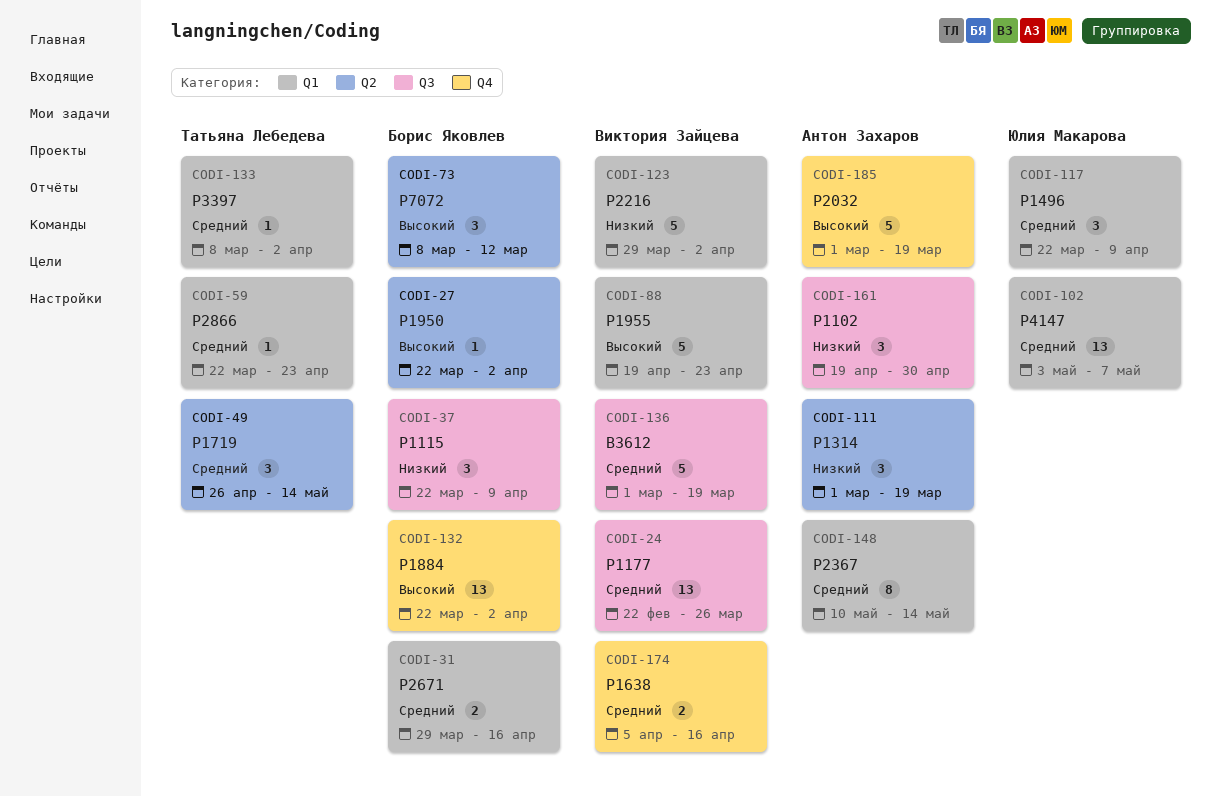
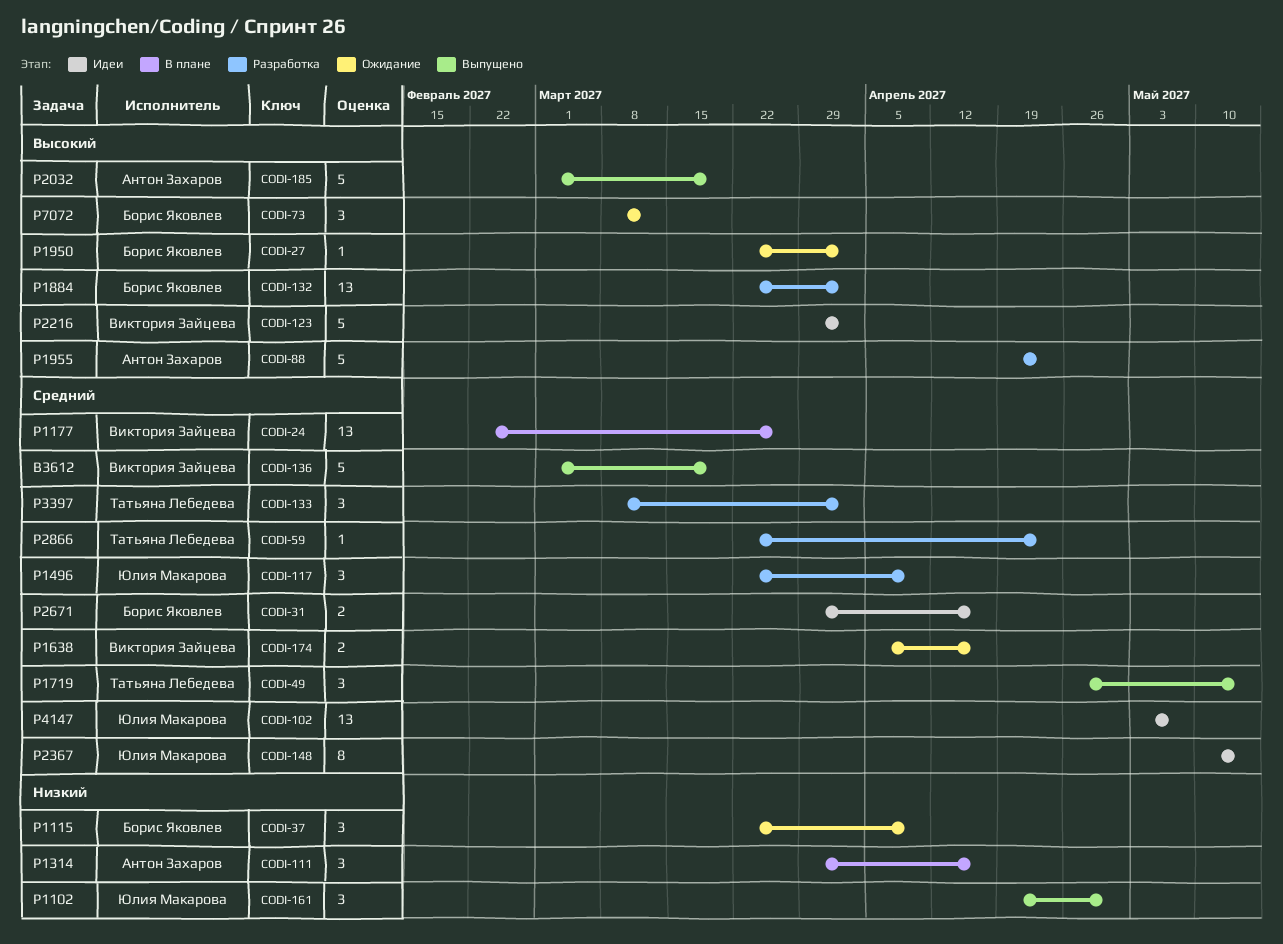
CODI-88, owner: Виктория Зайцева -> Антон Захаров
CODI-111, start: Mar 1 -> Mar 29
CODI-111, due: Mar 19 -> Apr 16
CODI-123, priority: Низкий -> Высокий
CODI-133, estimate: 1 -> 3
CODI-148, owner: Антон Захаров -> Юлия Макарова
CODI-161, owner: Антон Захаров -> Юлия Макарова

